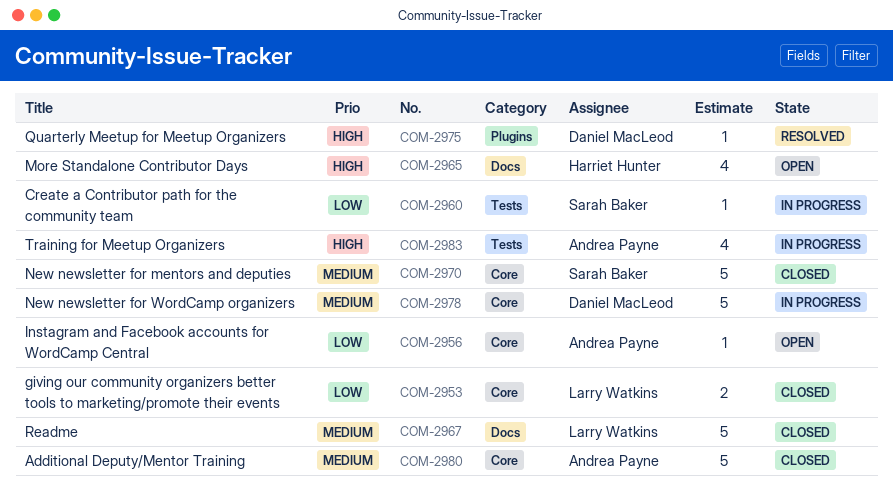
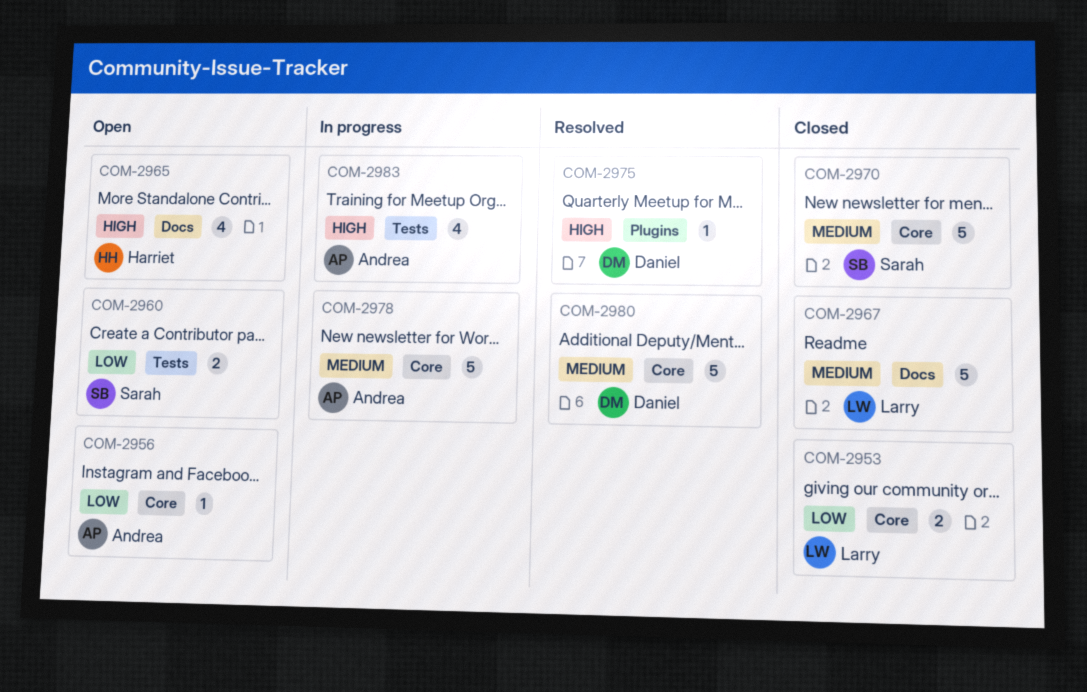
COM-2960, status: In progress -> Open
COM-2960, estimate: 1 -> 2
COM-2978, owner: Daniel MacLeod -> Andrea Payne
COM-2980, status: Closed -> Resolved
COM-2980, owner: Andrea Payne -> Daniel MacLeod

